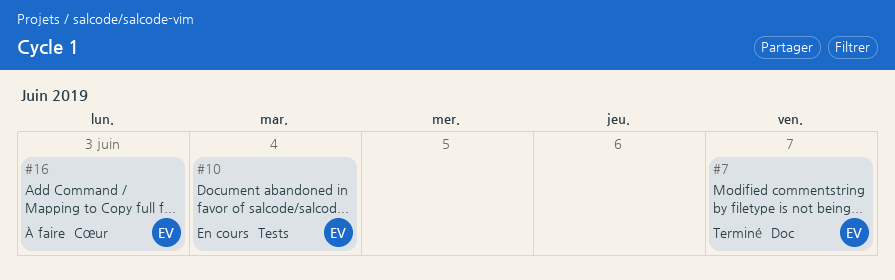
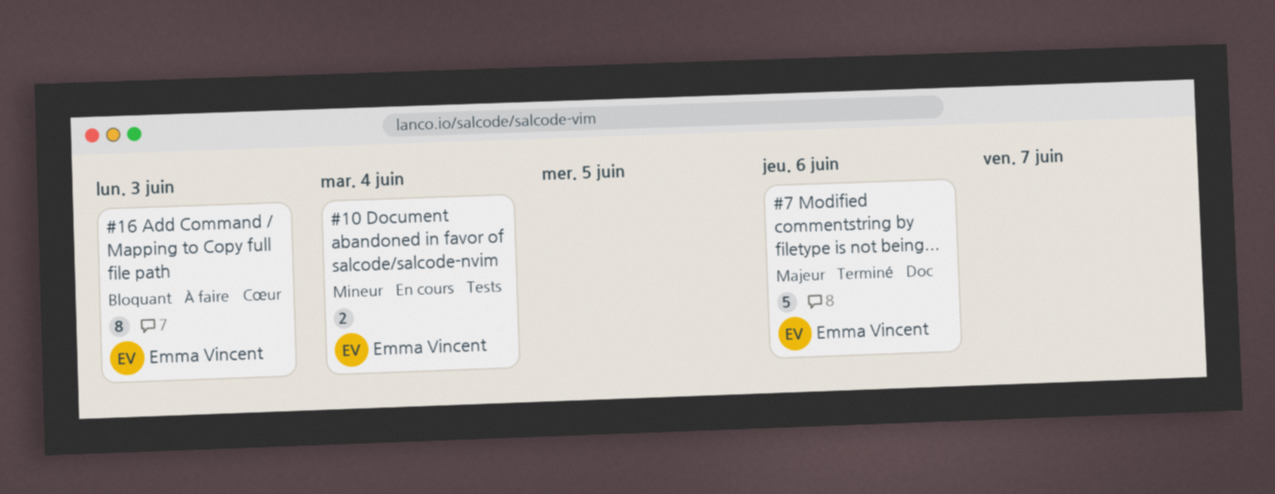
#7, due: Jun 7 -> Jun 6

